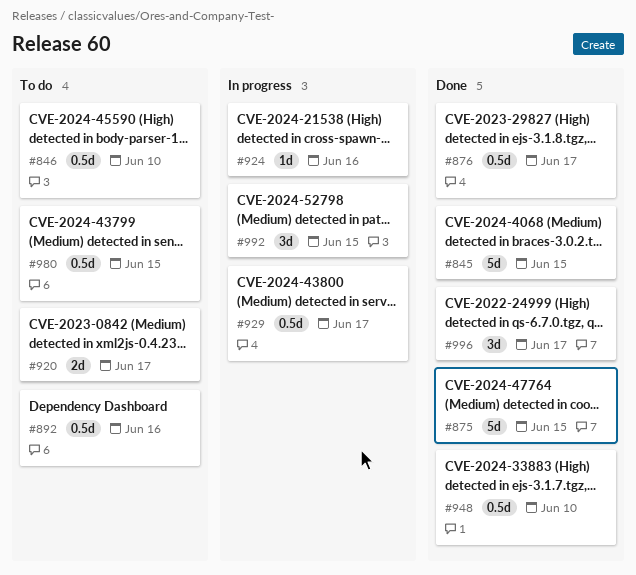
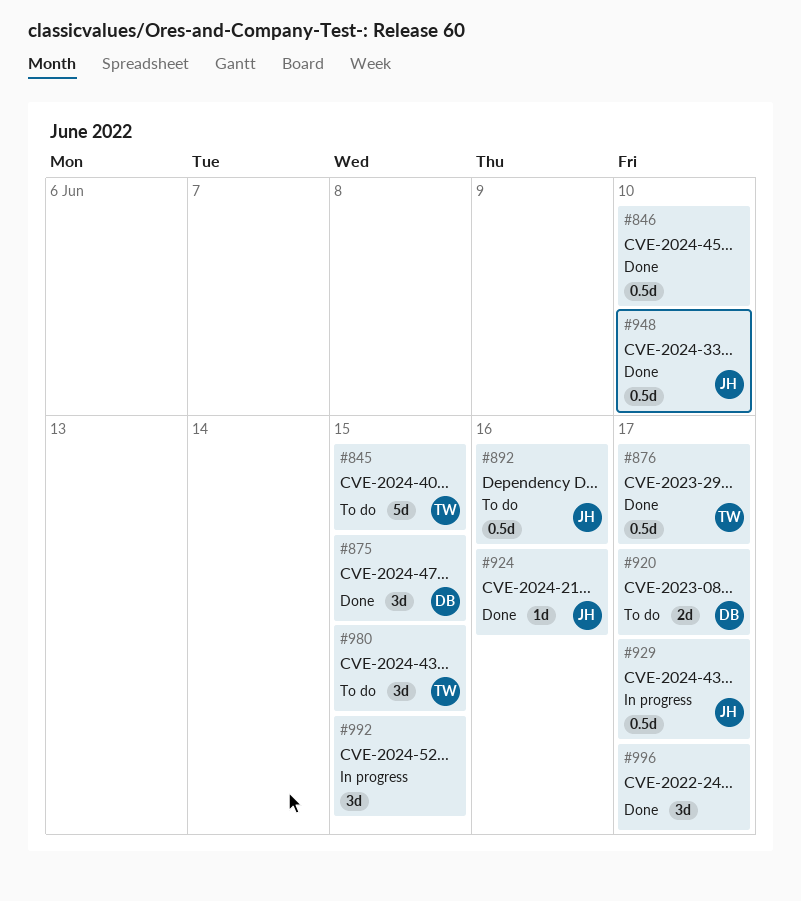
#845, status: Done -> To do
#846, status: To do -> Done
#875, estimate: 5d -> 3d
#924, status: In progress -> Done
#980, estimate: 0.5d -> 3d

